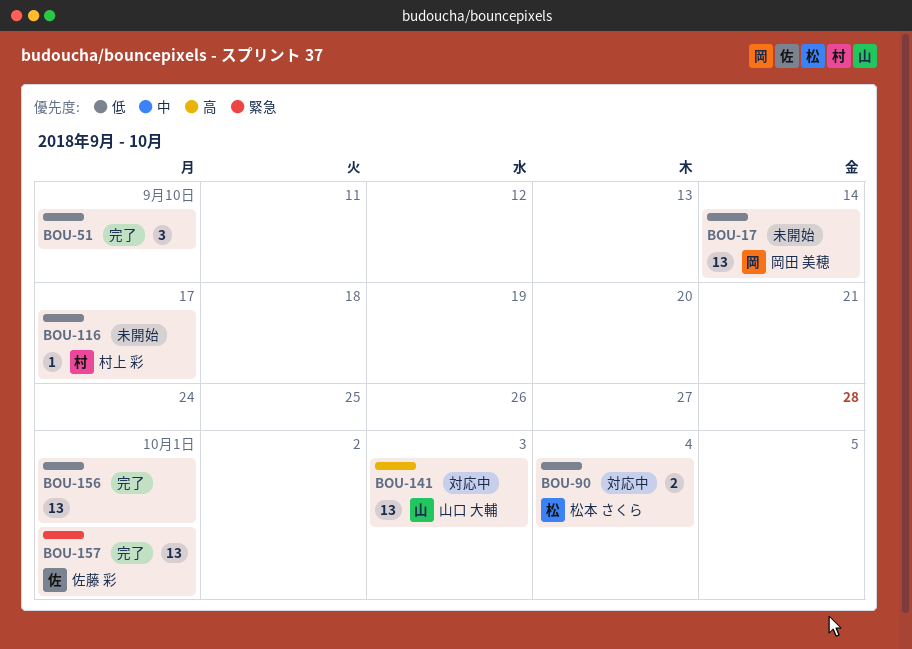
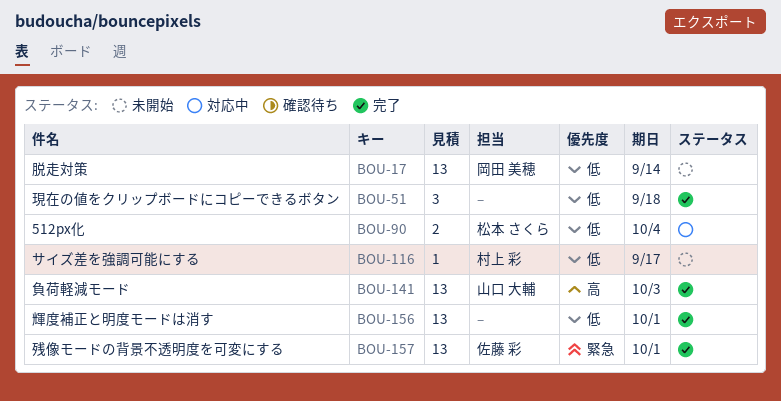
BOU-51, due: Sep 10 -> Sep 18
BOU-141, status: 対応中 -> 完了

